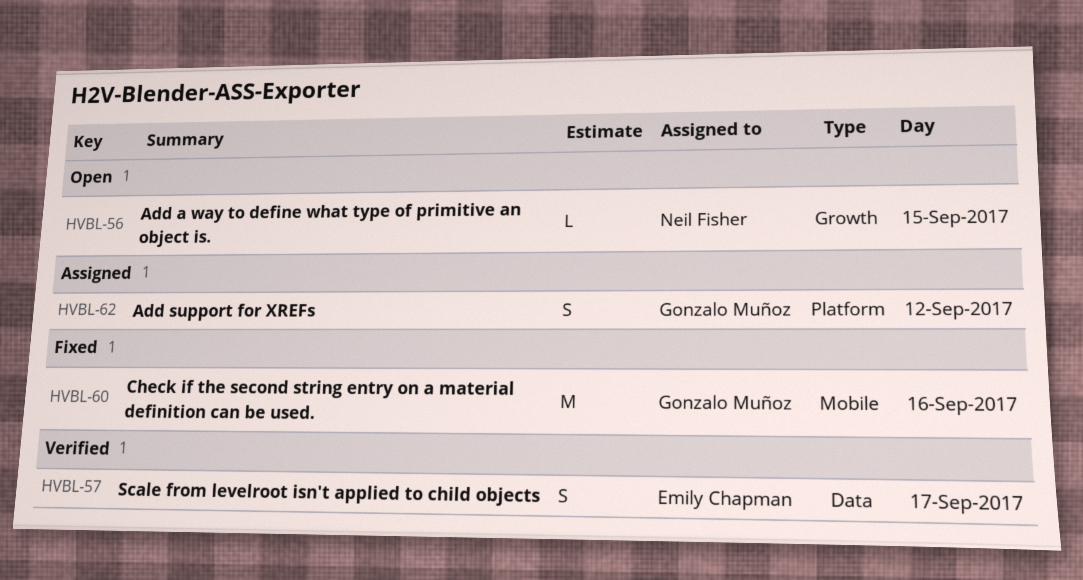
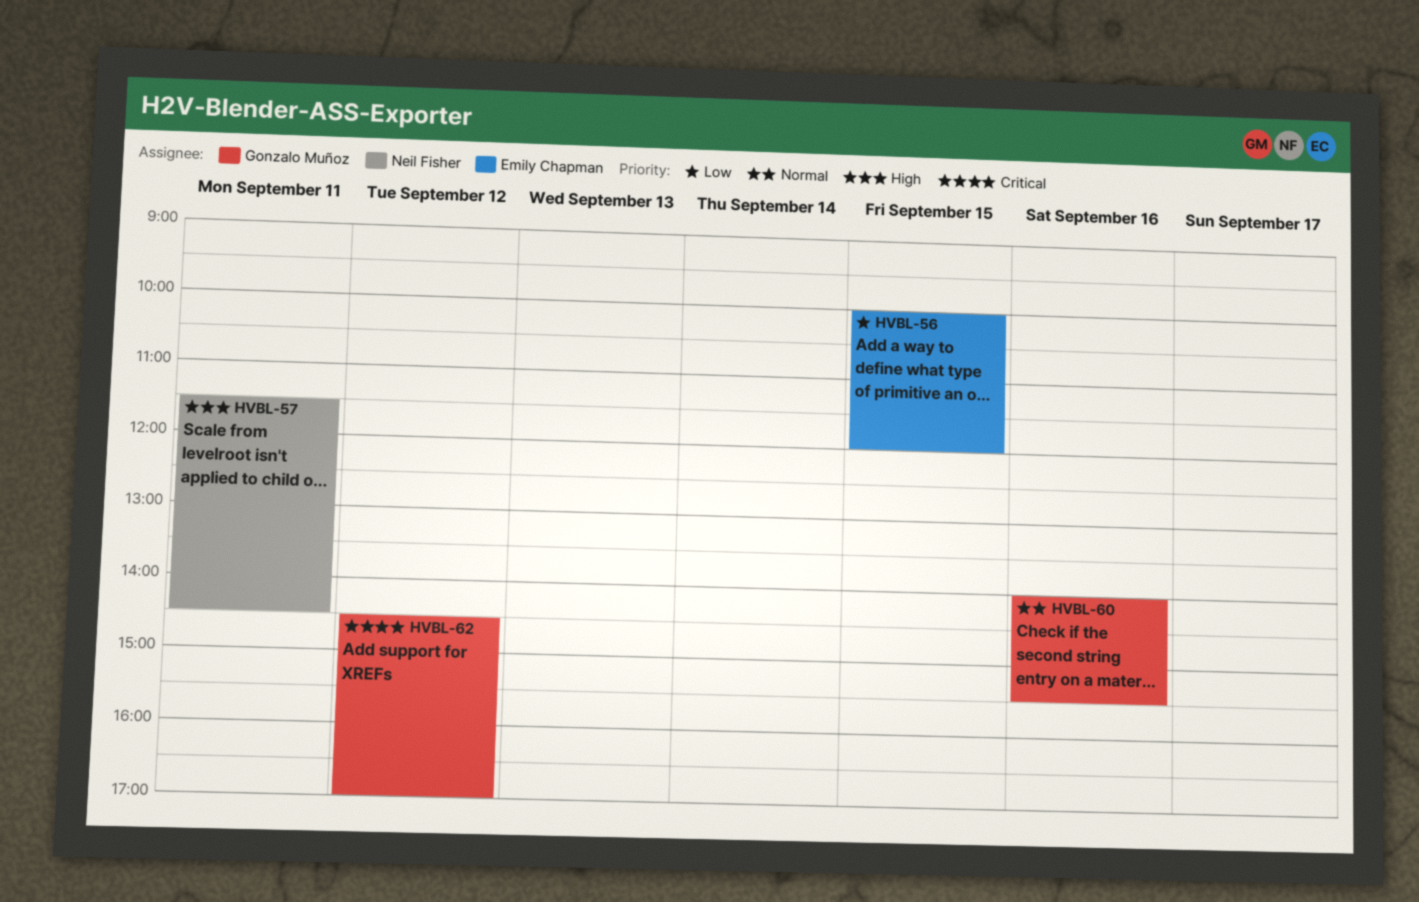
HVBL-56, owner: Neil Fisher -> Emily Chapman
HVBL-57, owner: Emily Chapman -> Neil Fisher
HVBL-57, day: Sep 17 -> Sep 11

